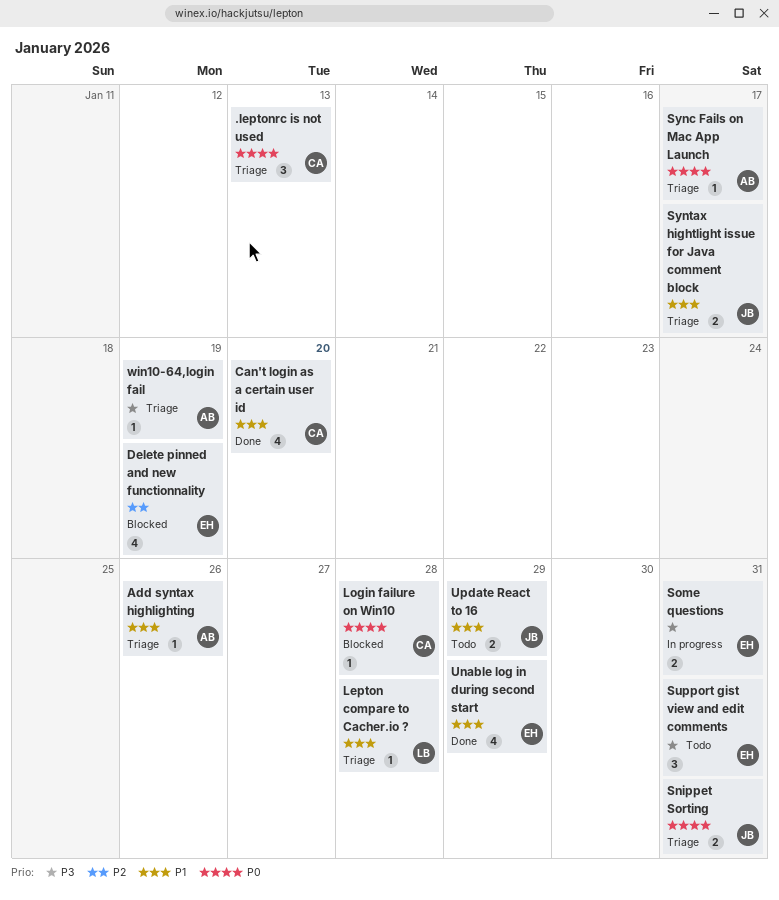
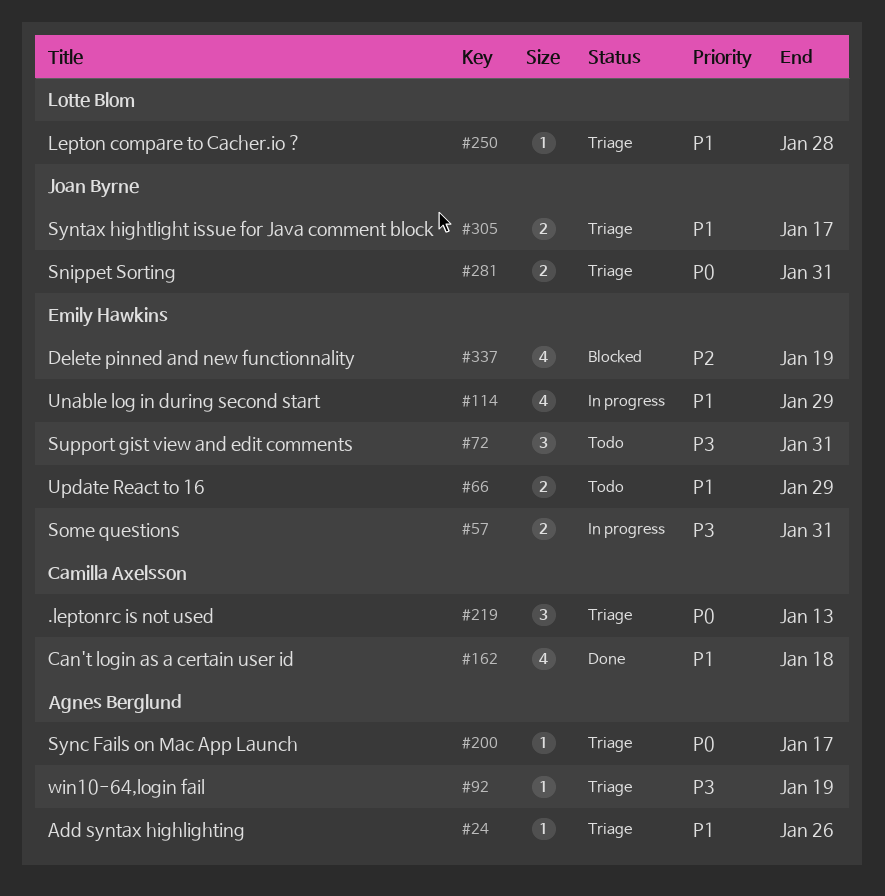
Can't login as a certain user id, due: Jan 20 -> Jan 18
Login failure on Win10: present -> none
Unable log in during second start, status: Done -> In progress
Update React to 16, owner: Joan Byrne -> Emily Hawkins

